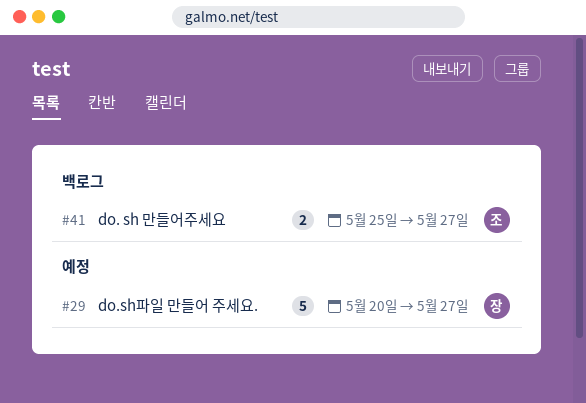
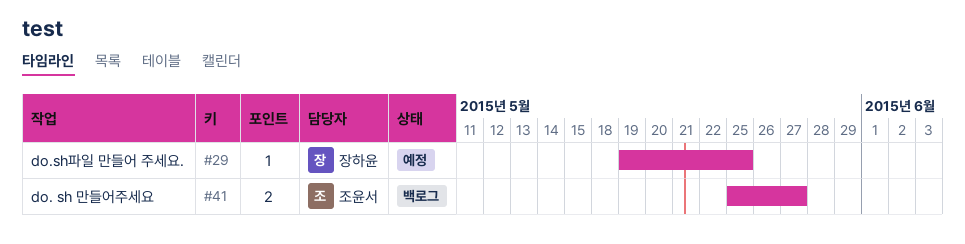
#29, estimate: 5 -> 1
#29, start: May 20 -> May 19
#29, due: May 27 -> May 25

